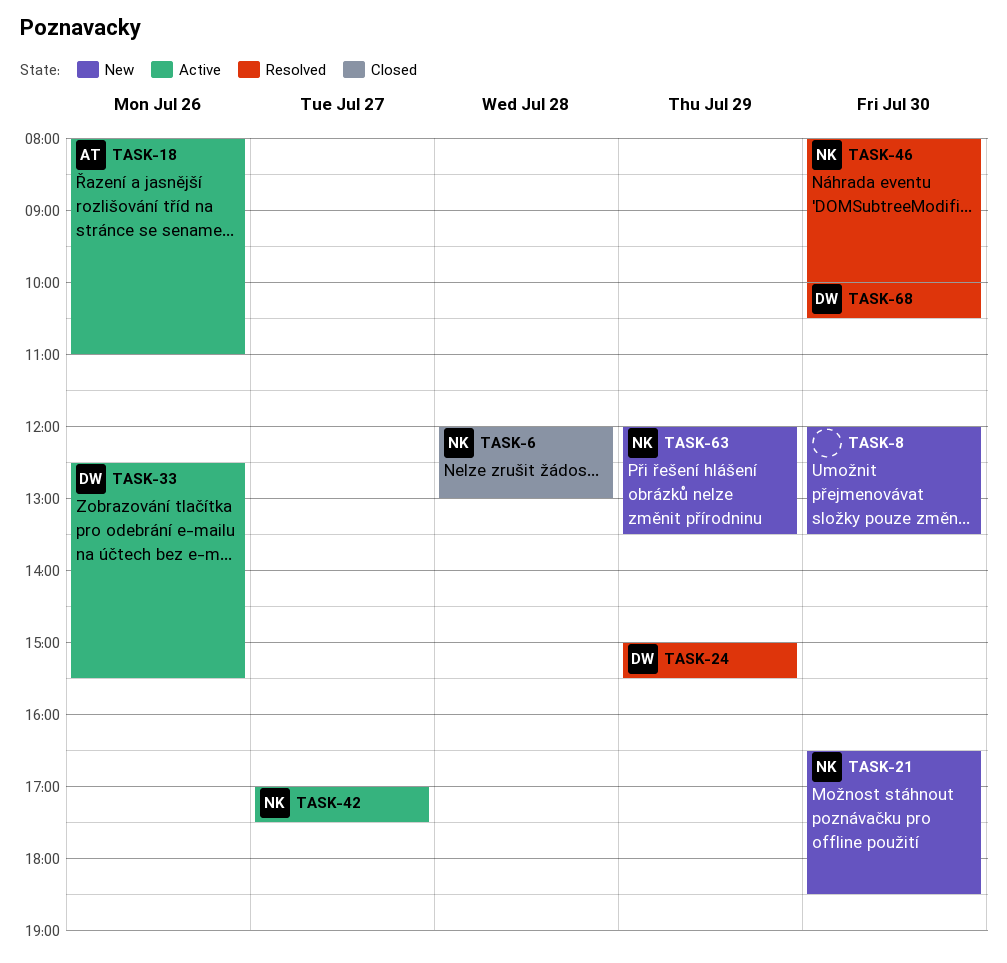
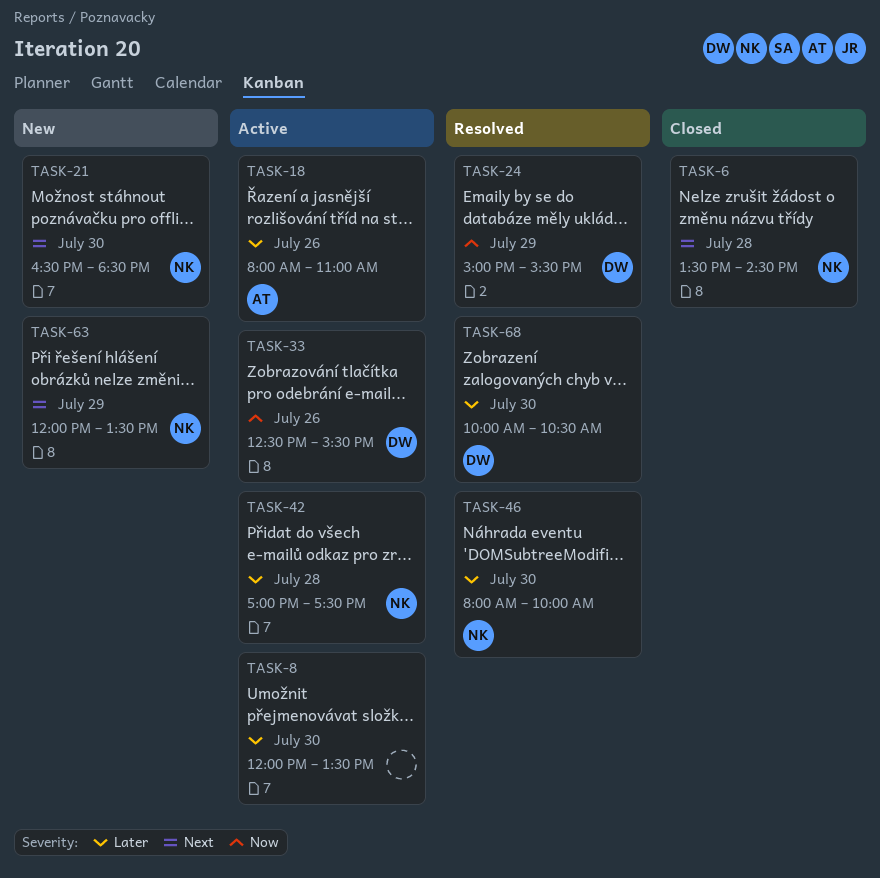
TASK-6, begins: 12:00 -> 13:30
TASK-6, ends: 13:00 -> 14:30
TASK-8, status: New -> Active
TASK-42, day: Jul 27 -> Jul 28

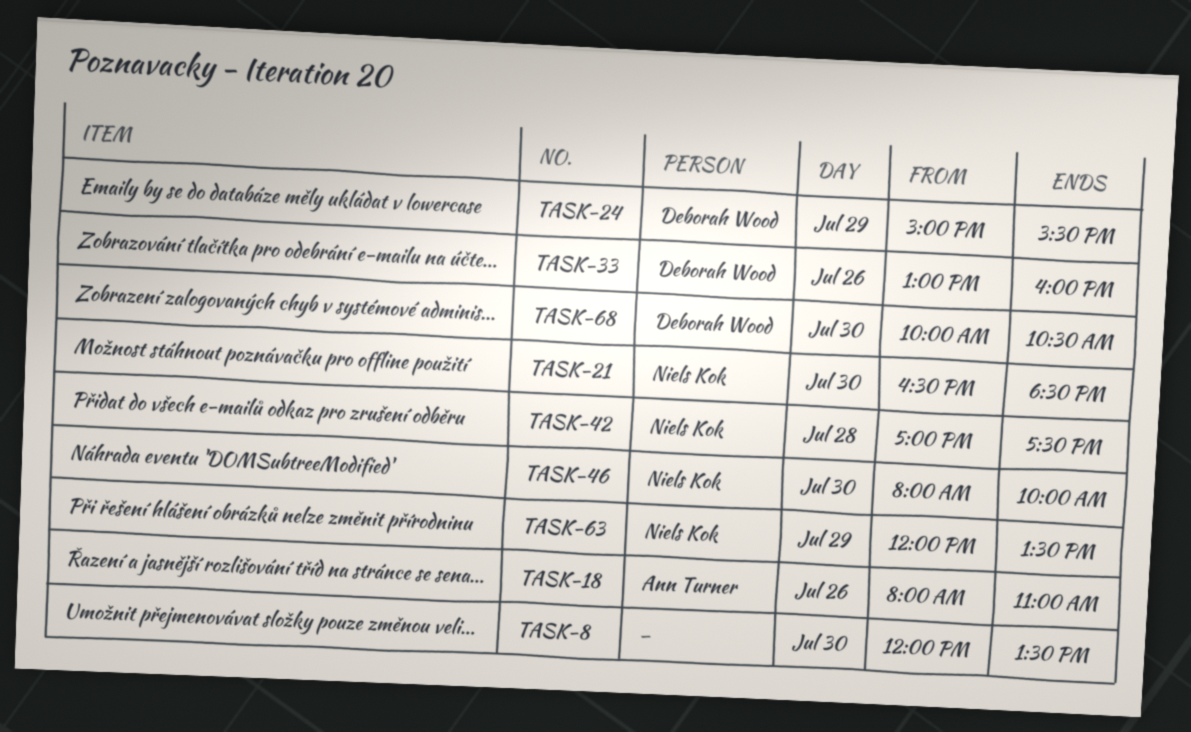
TASK-6: present -> none
TASK-33, begins: 12:30 -> 13:00
TASK-33, ends: 15:30 -> 16:00

